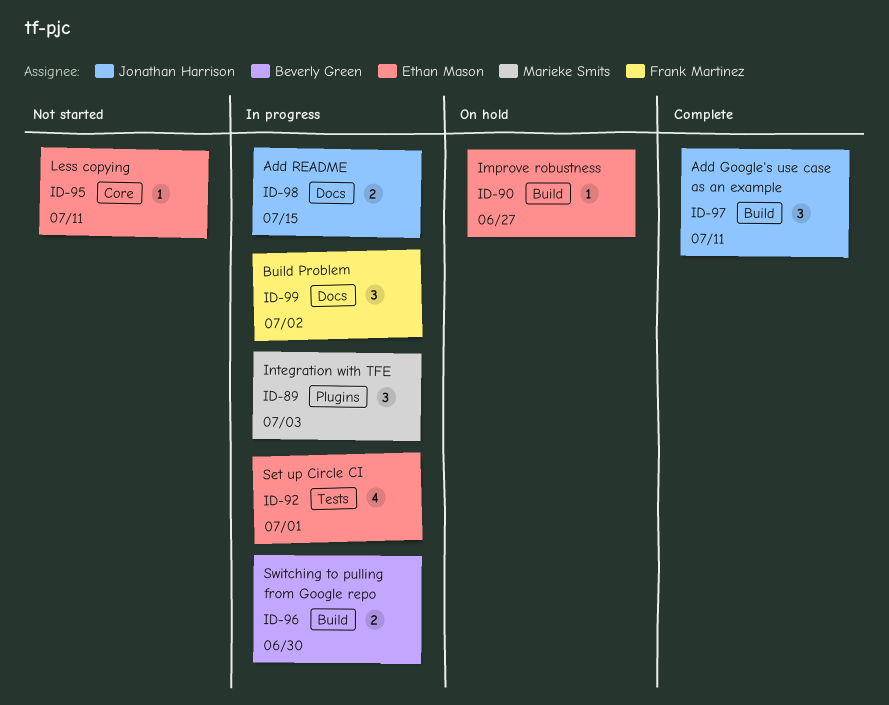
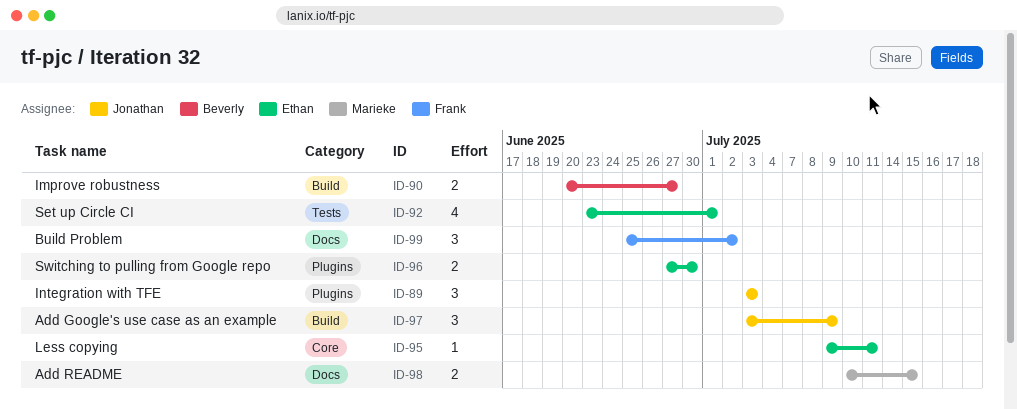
ID-89, owner: Marieke Smits -> Jonathan Harrison
ID-90, owner: Ethan Mason -> Beverly Green
ID-90, estimate: 1 -> 2
ID-96, owner: Beverly Green -> Ethan Mason
ID-96, label: Build -> Plugins
ID-97, due: Jul 11 -> Jul 9
ID-98, owner: Jonathan Harrison -> Marieke Smits

